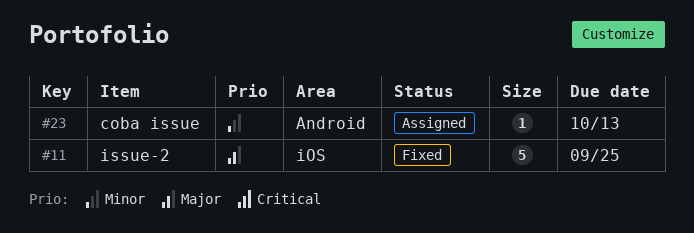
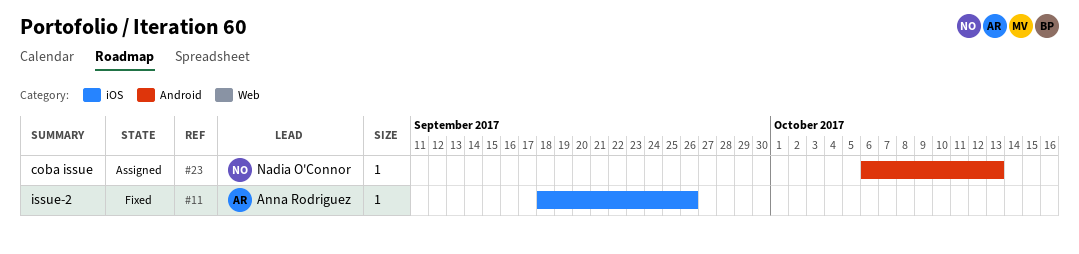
#11, estimate: 5 -> 1
#11, due: Sep 25 -> Sep 26

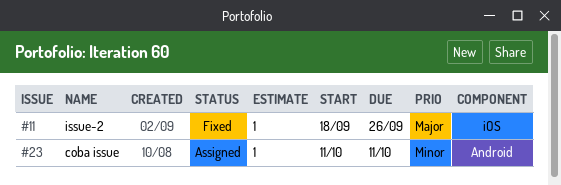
#23, start: Oct 6 -> Oct 11
#23, due: Oct 13 -> Oct 11

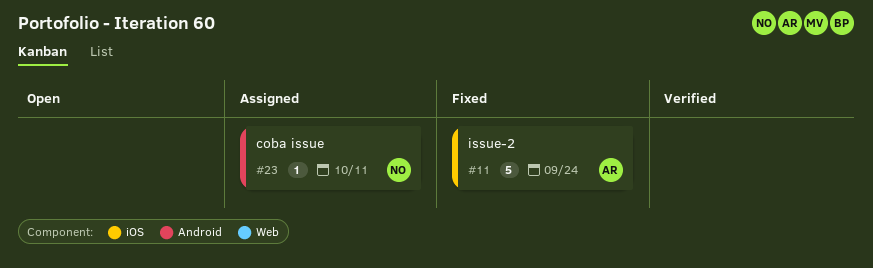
#11, estimate: 1 -> 5
#11, due: Sep 26 -> Sep 24

